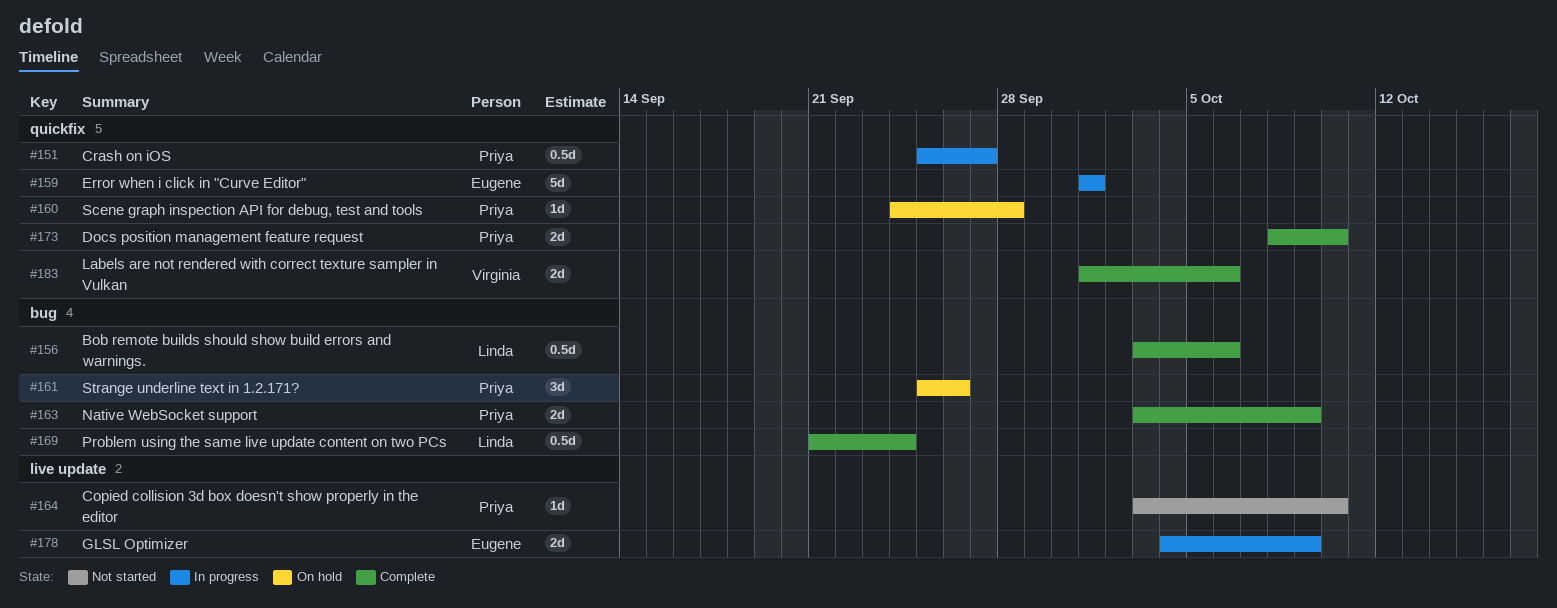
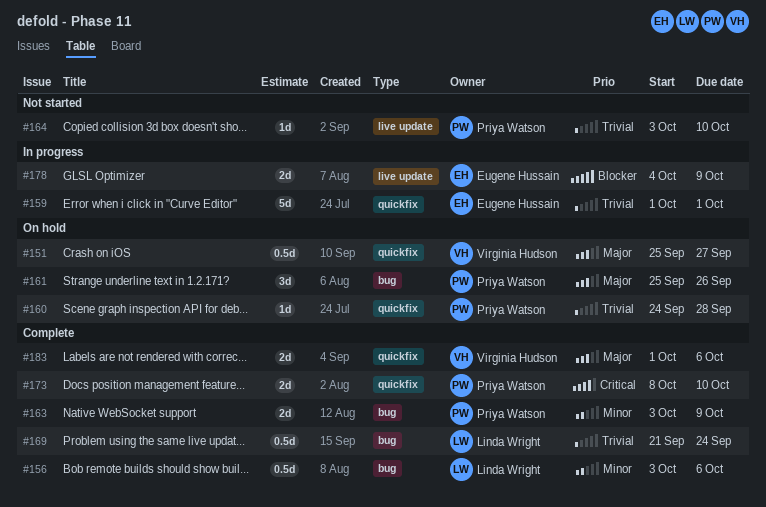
#151, status: In progress -> On hold
#151, owner: Priya Watson -> Virginia Hudson

